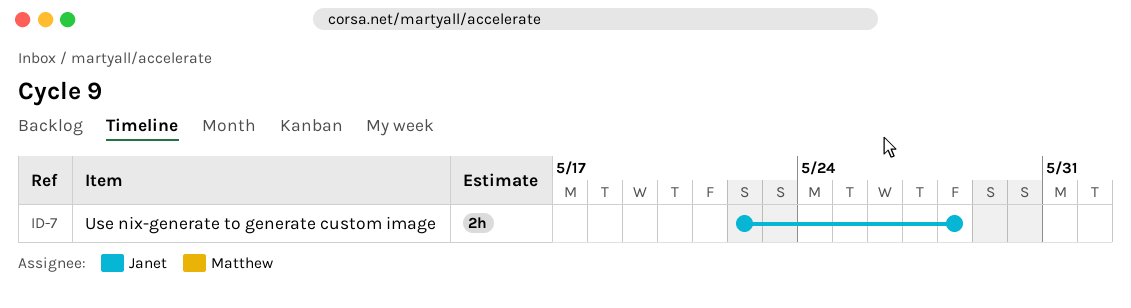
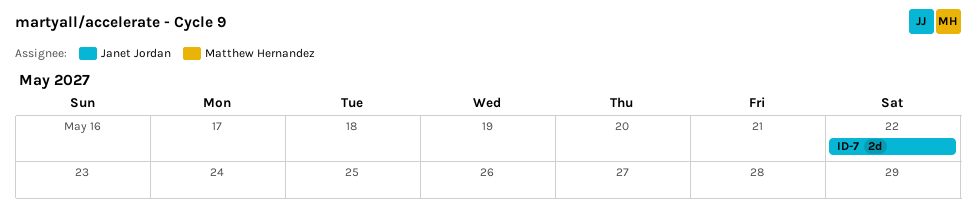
ID-7, estimate: 2h -> 2d
ID-7, due: May 28 -> May 22

